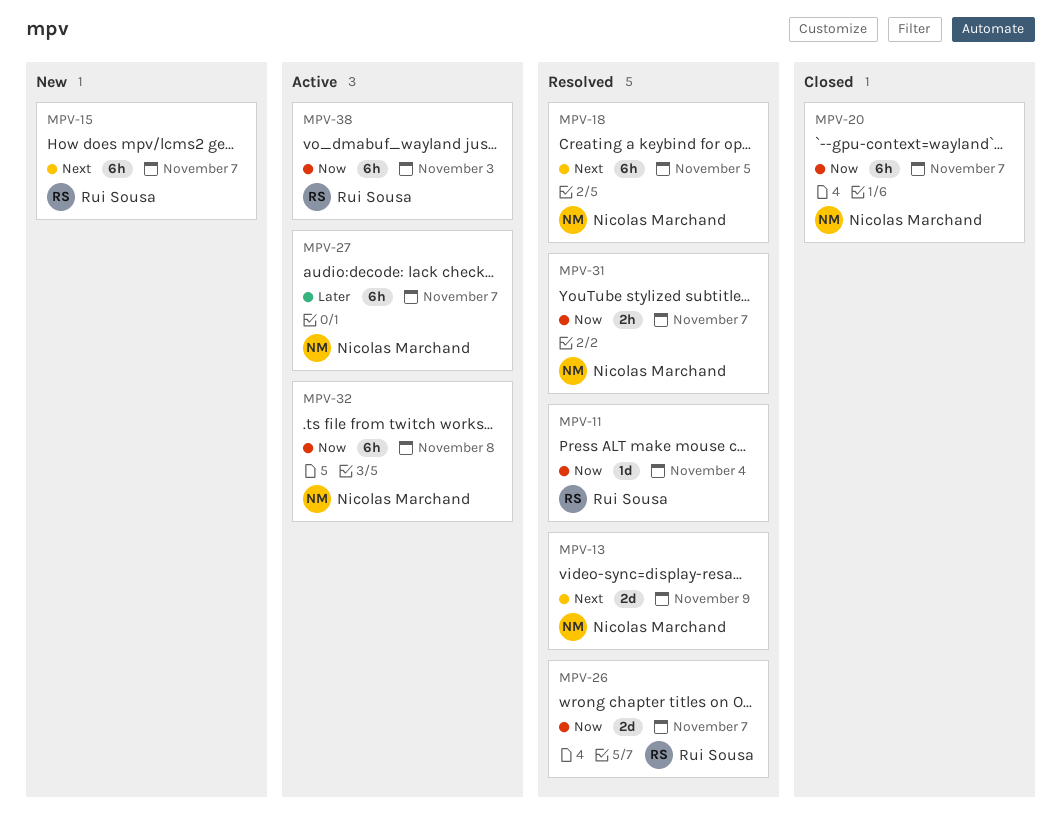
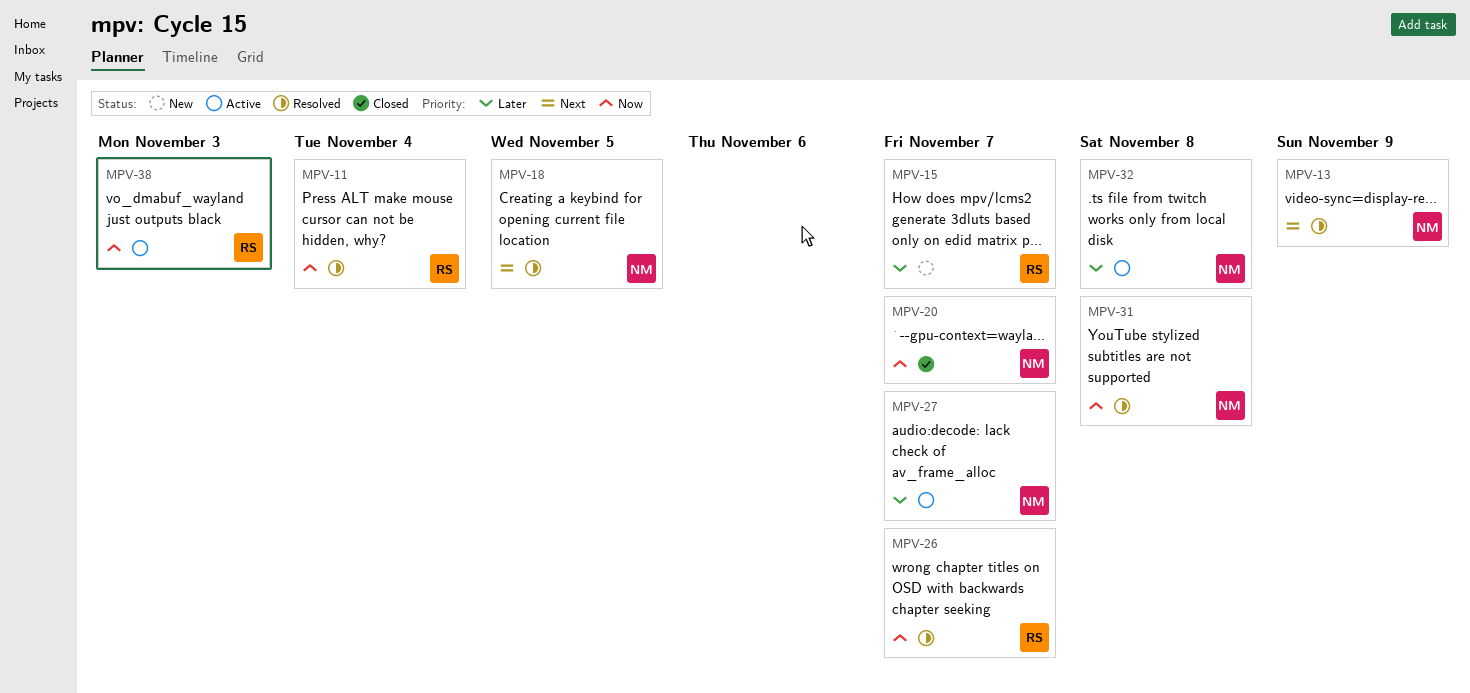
MPV-15, priority: Next -> Later
MPV-31, due: Nov 7 -> Nov 8
MPV-32, priority: Now -> Later

